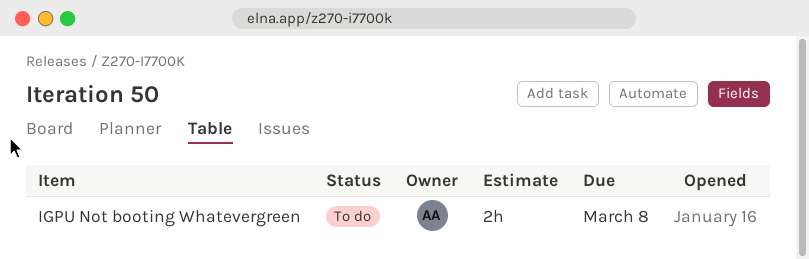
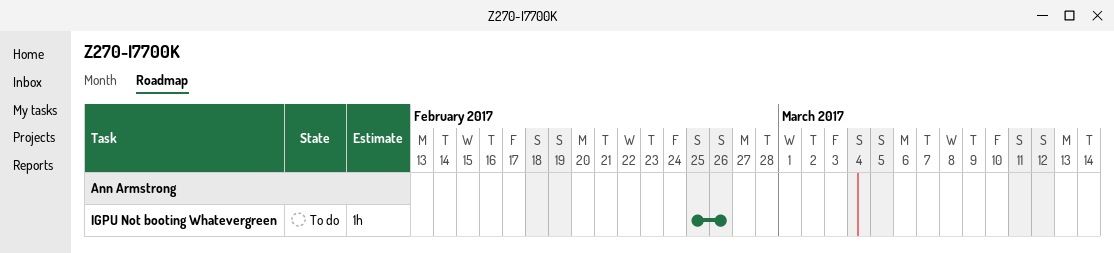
IGPU Not booting Whatevergreen, estimate: 2h -> 1h
IGPU Not booting Whatevergreen, due: Mar 8 -> Feb 26

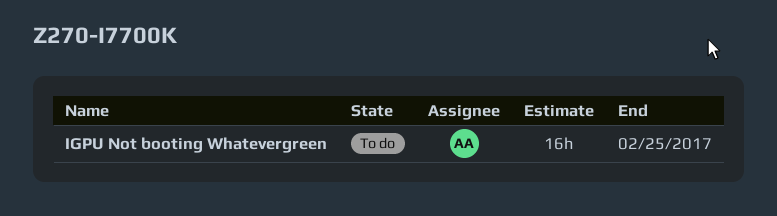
IGPU Not booting Whatevergreen, estimate: 1h -> 16h
IGPU Not booting Whatevergreen, due: Feb 26 -> Feb 25

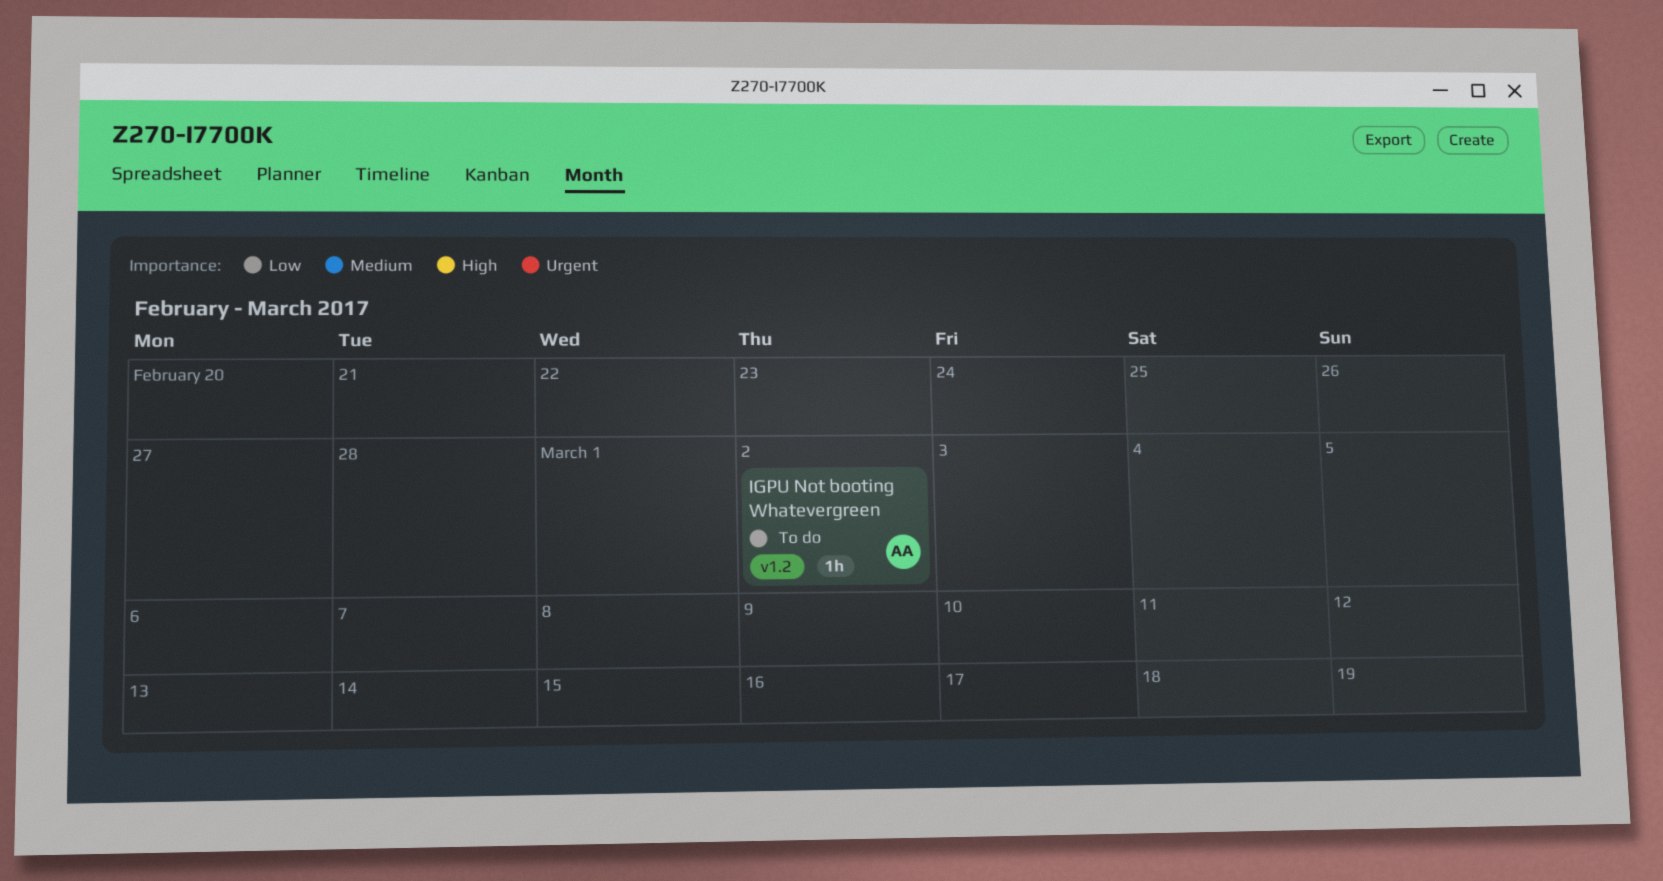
IGPU Not booting Whatevergreen, estimate: 16h -> 1h
IGPU Not booting Whatevergreen, due: Feb 25 -> Mar 2

